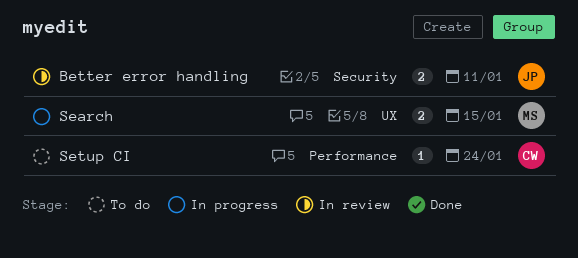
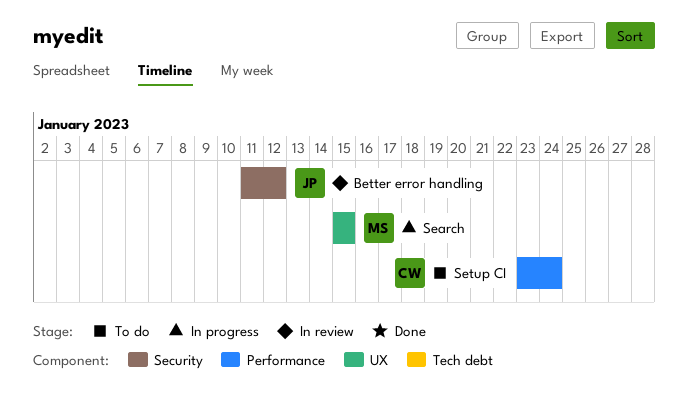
Better error handling, due: Jan 11 -> Jan 12

